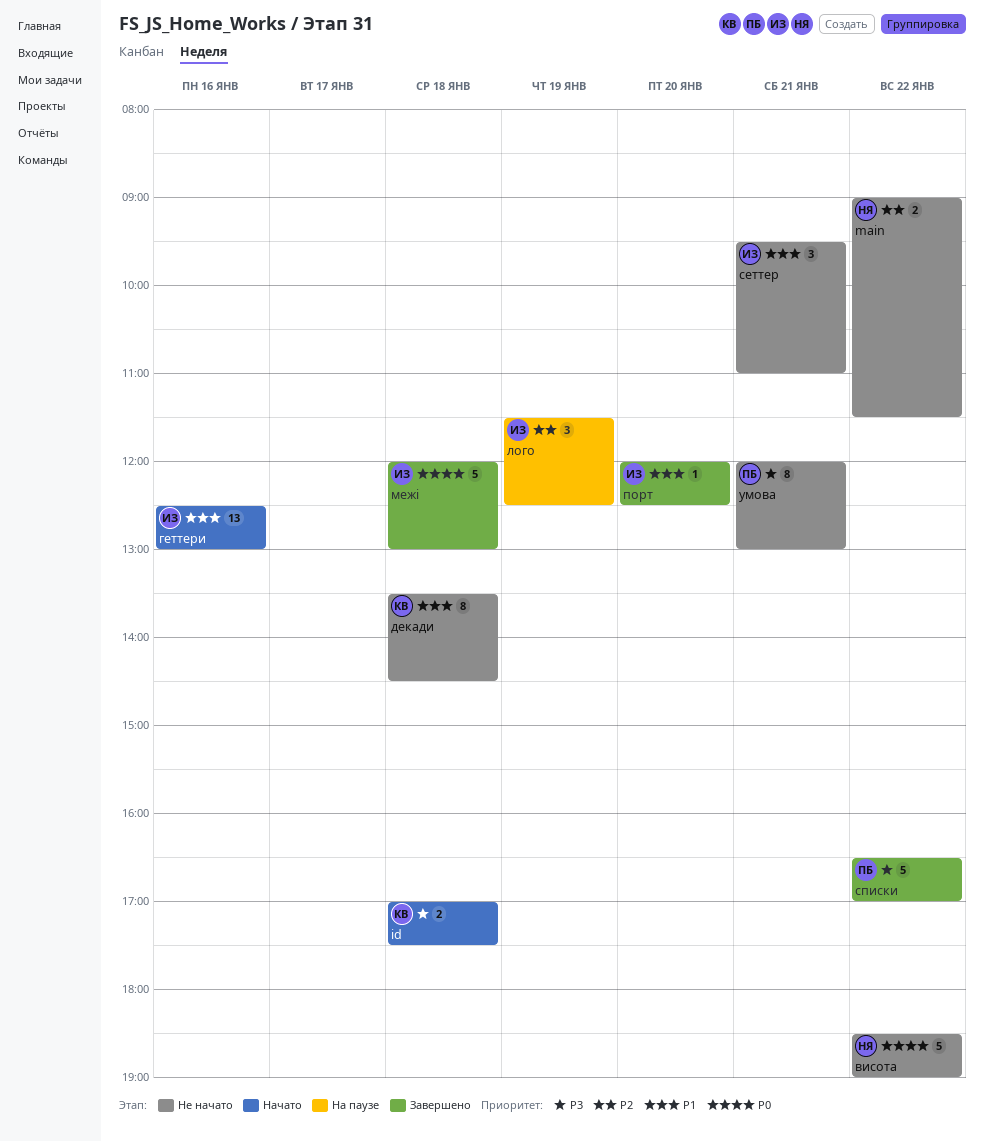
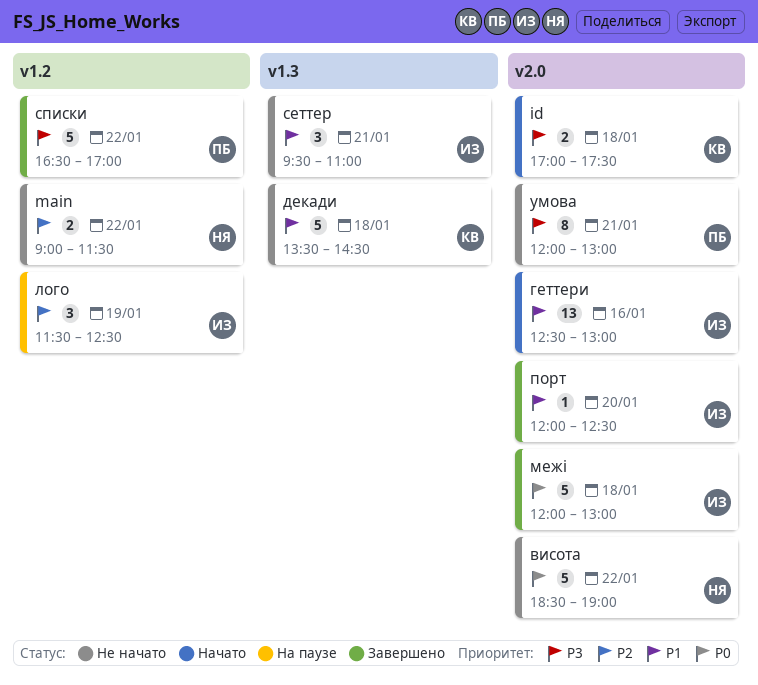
декади, estimate: 8 -> 5

